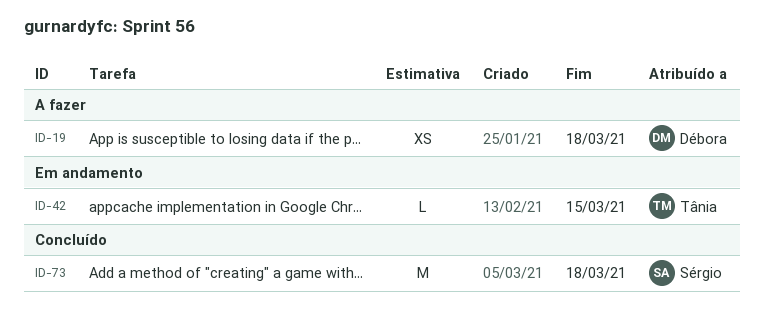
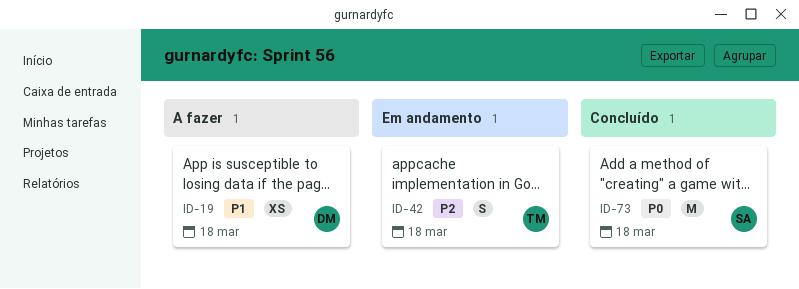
ID-42, estimate: L -> S
ID-42, due: Mar 15 -> Mar 18

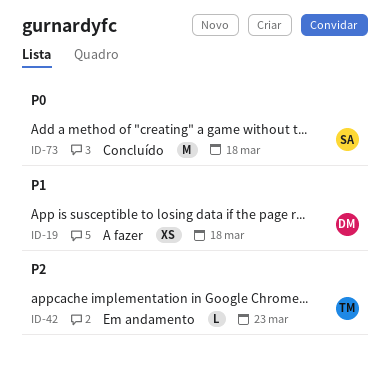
ID-42, estimate: S -> L
ID-42, due: Mar 18 -> Mar 23

